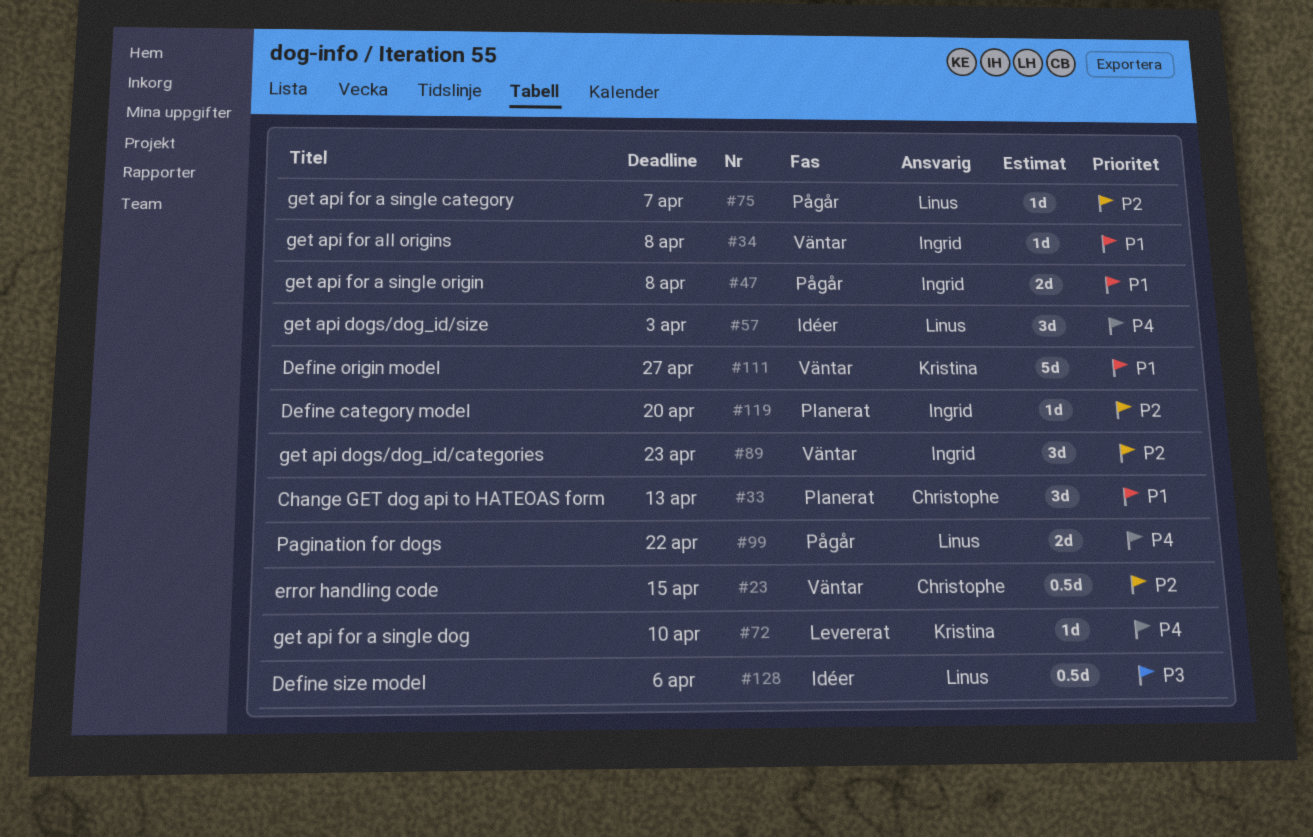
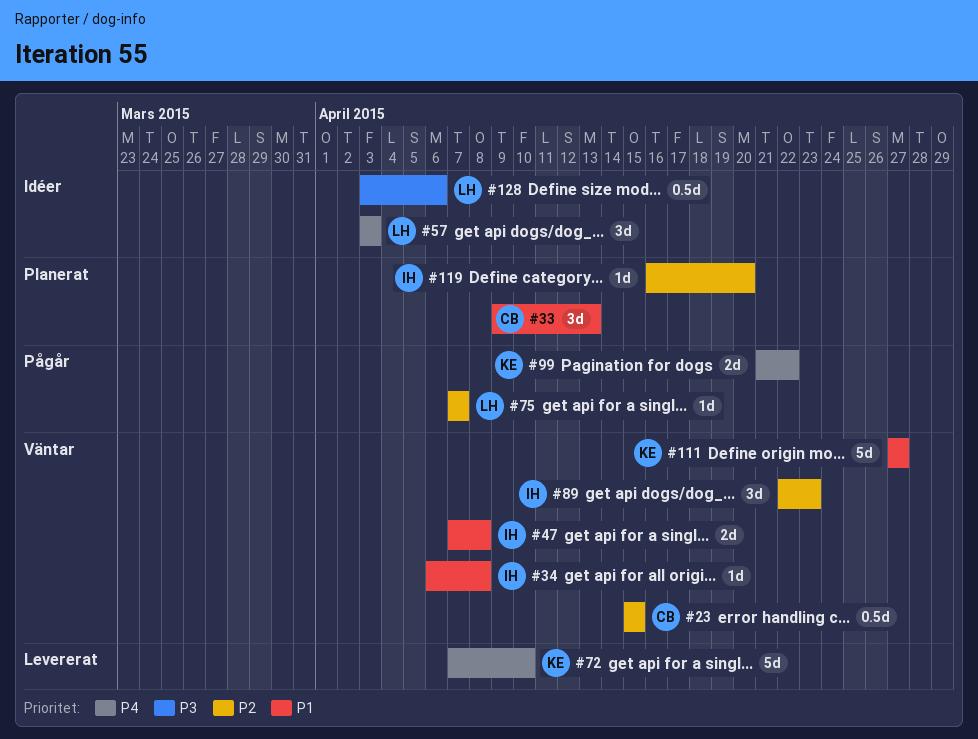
#47, status: Pågår -> Väntar
#72, estimate: 1d -> 5d
#99, owner: Linus -> Kristina

